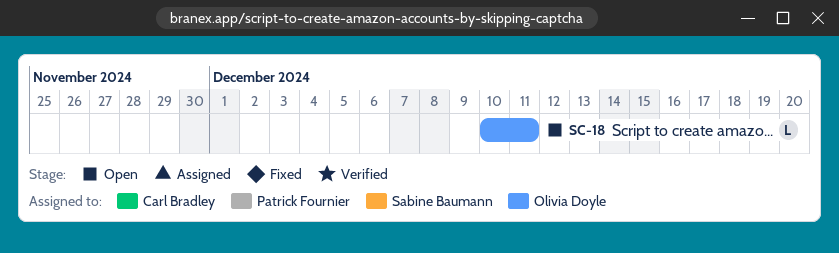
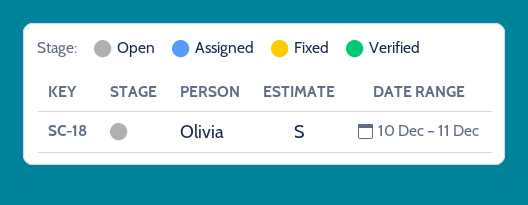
SC-18, estimate: L -> S

